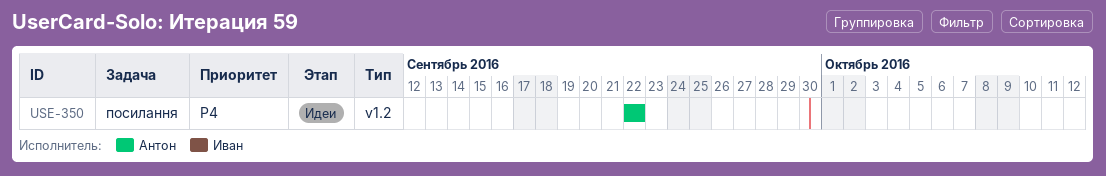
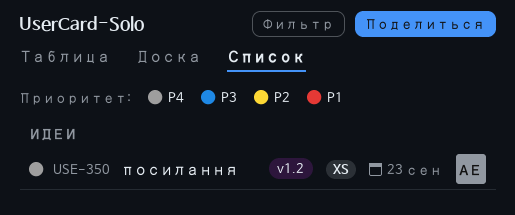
USE-350, due: Sep 22 -> Sep 23

